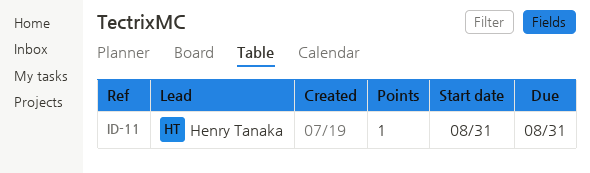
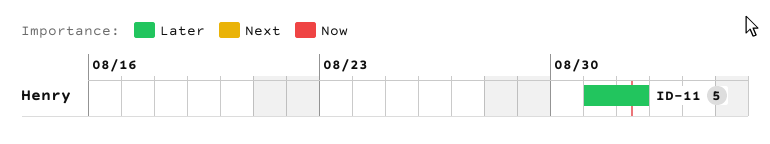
ID-11, estimate: 1 -> 5
ID-11, due: Aug 31 -> Sep 1

